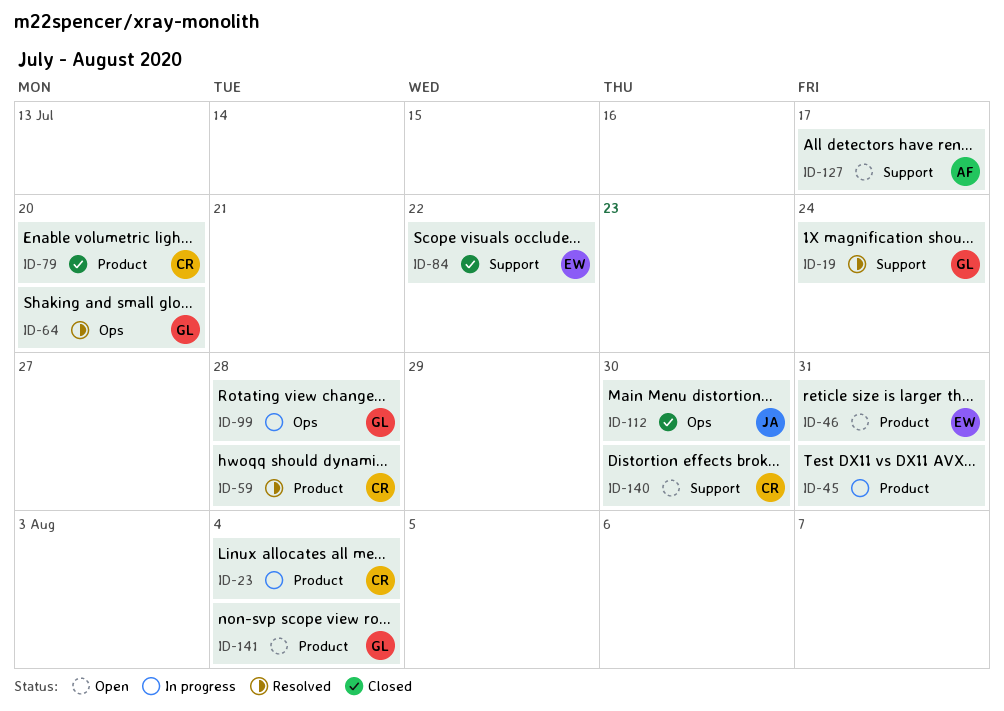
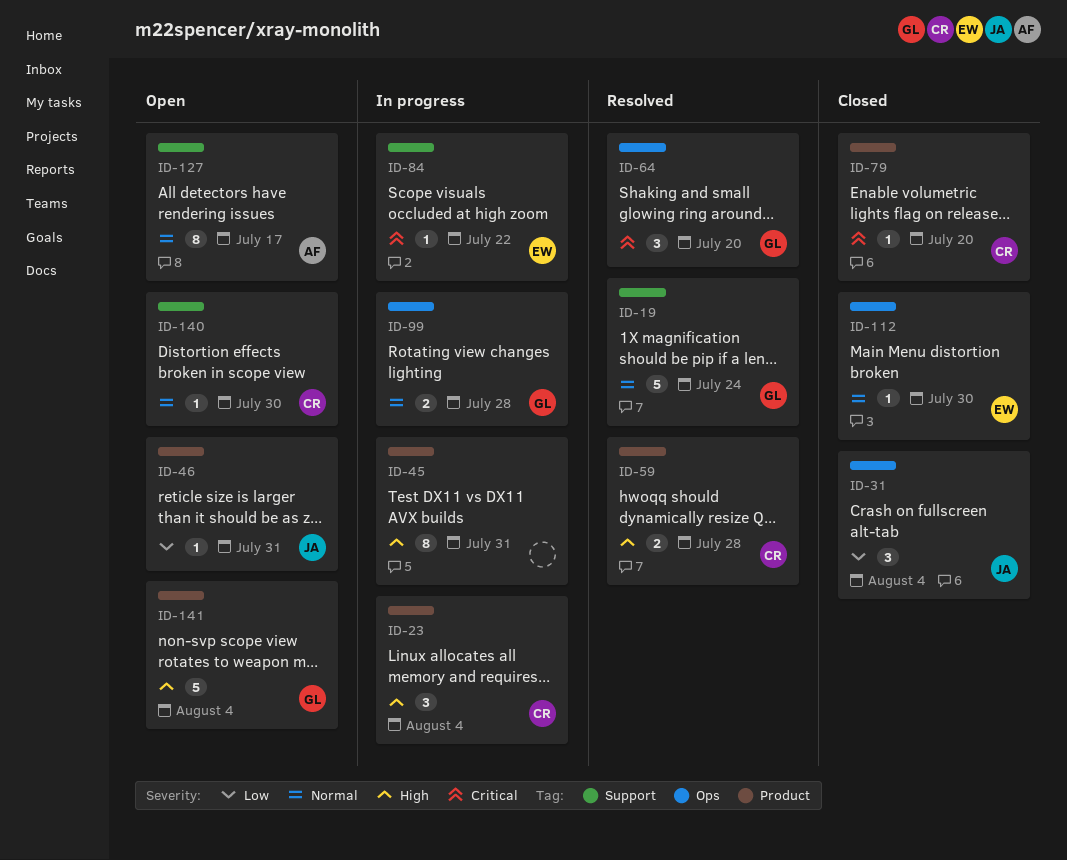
ID-31: none -> present
ID-46, owner: EW -> JA
ID-84, status: Closed -> In progress
ID-112, owner: JA -> EW

